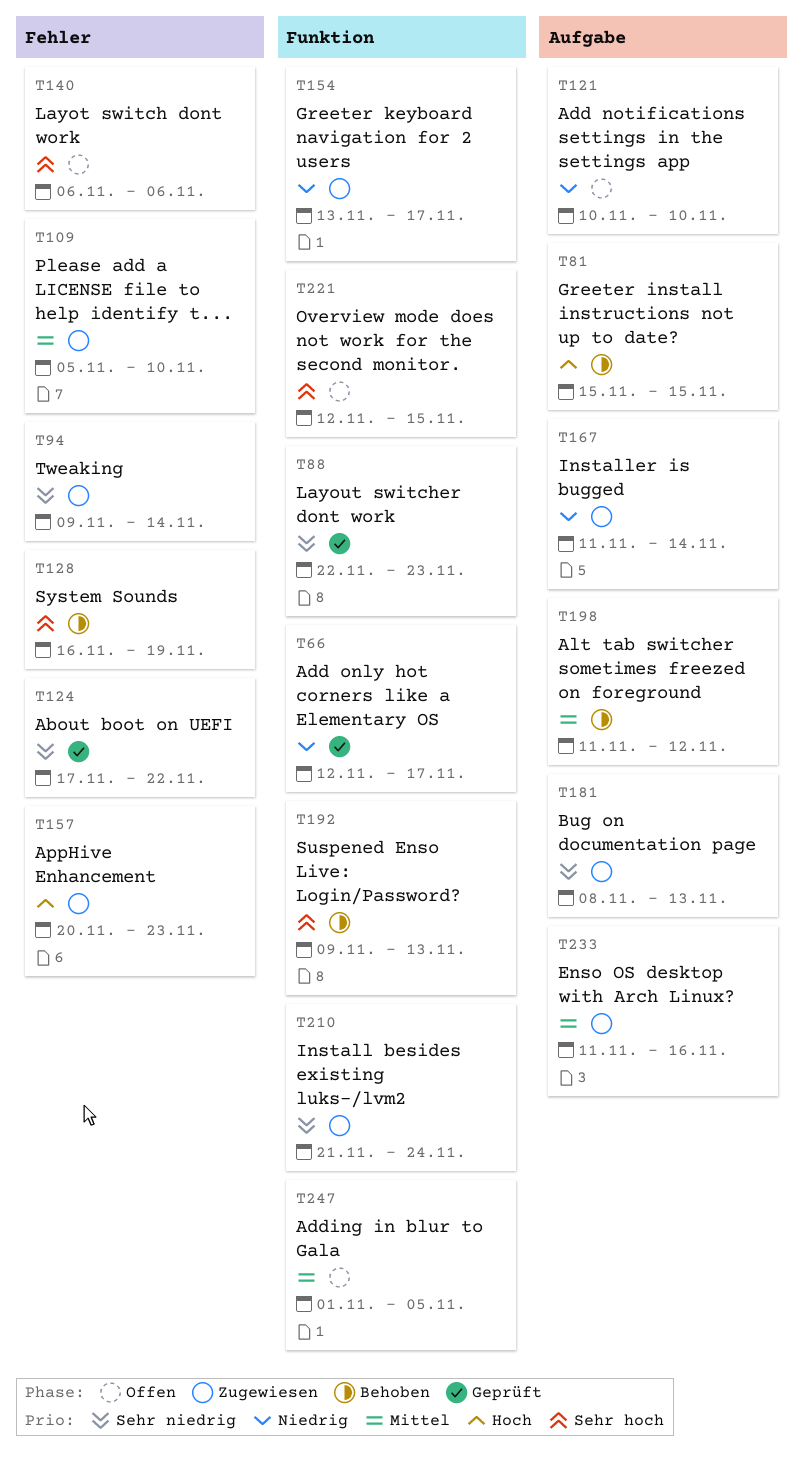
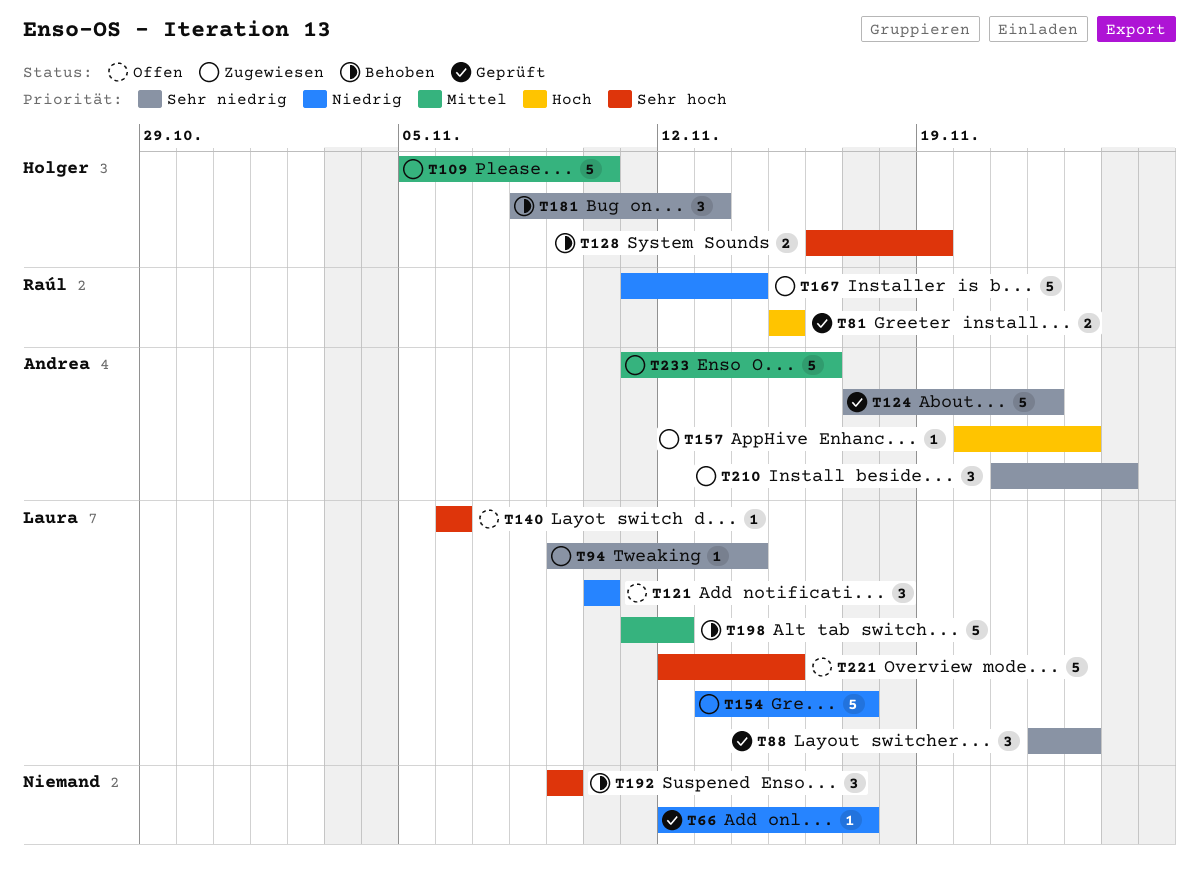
T81, status: Behoben -> Geprüft
T181, status: Zugewiesen -> Behoben
T192, due: Nov 13 -> Nov 9
T247: present -> none

